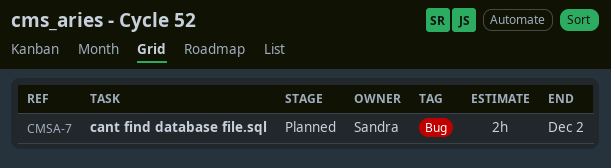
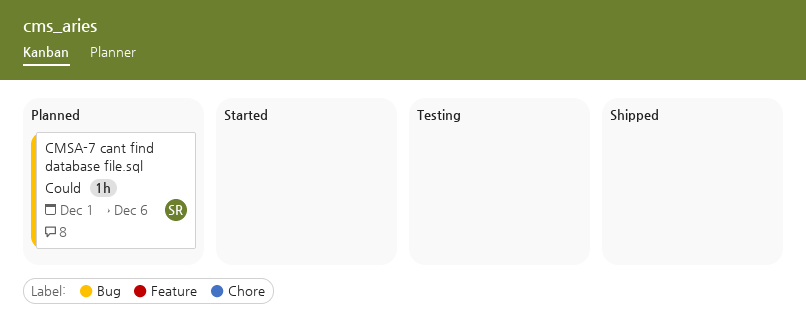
CMSA-7, estimate: 2h -> 1h
CMSA-7, due: Dec 2 -> Dec 6

